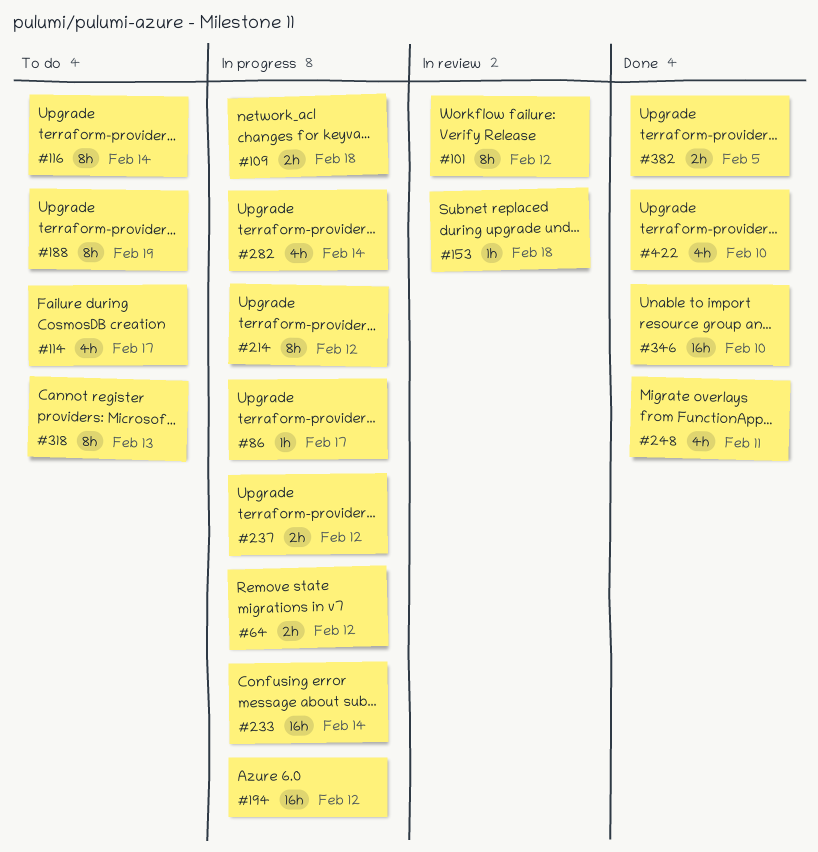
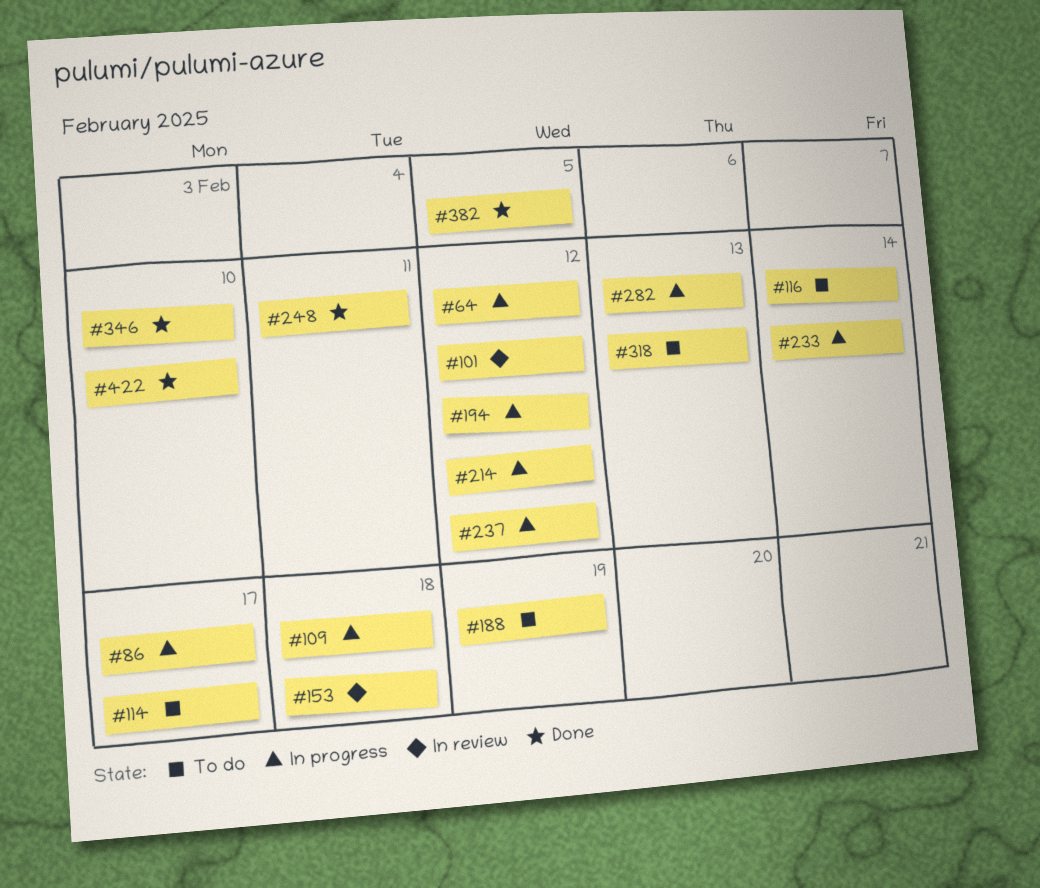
#282, due: Feb 14 -> Feb 13

